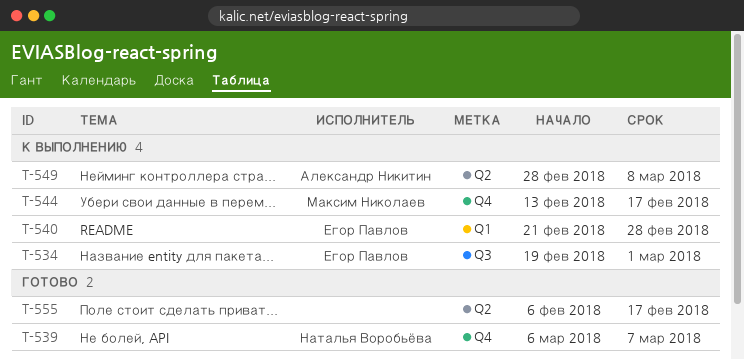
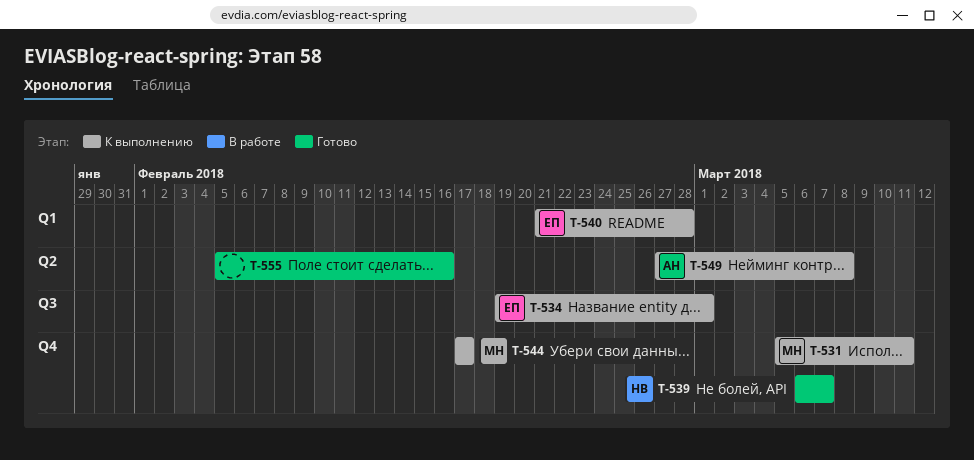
T-531: none -> present
T-544, start: Feb 13 -> Feb 17
T-549, start: Feb 28 -> Feb 27
T-555, start: Feb 6 -> Feb 5
T-555, due: Feb 17 -> Feb 16

